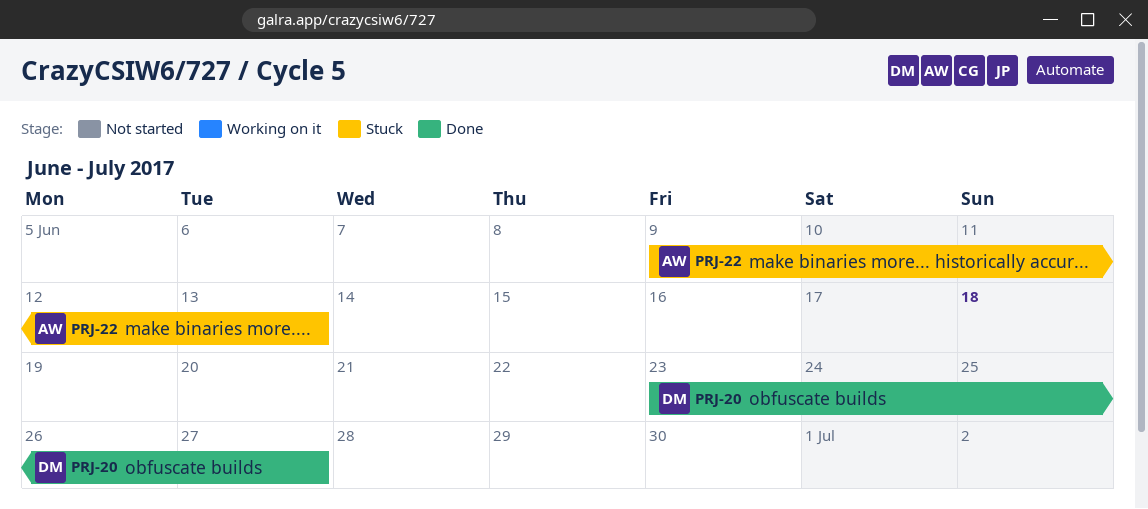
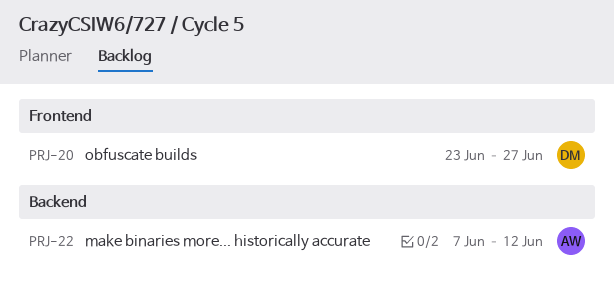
PRJ-22, start: Jun 9 -> Jun 7
PRJ-22, due: Jun 13 -> Jun 12

